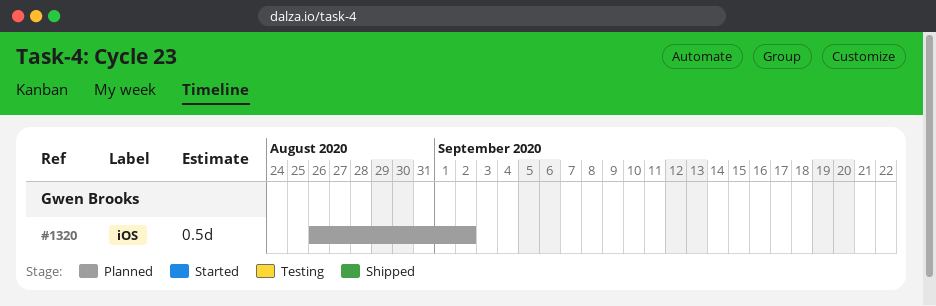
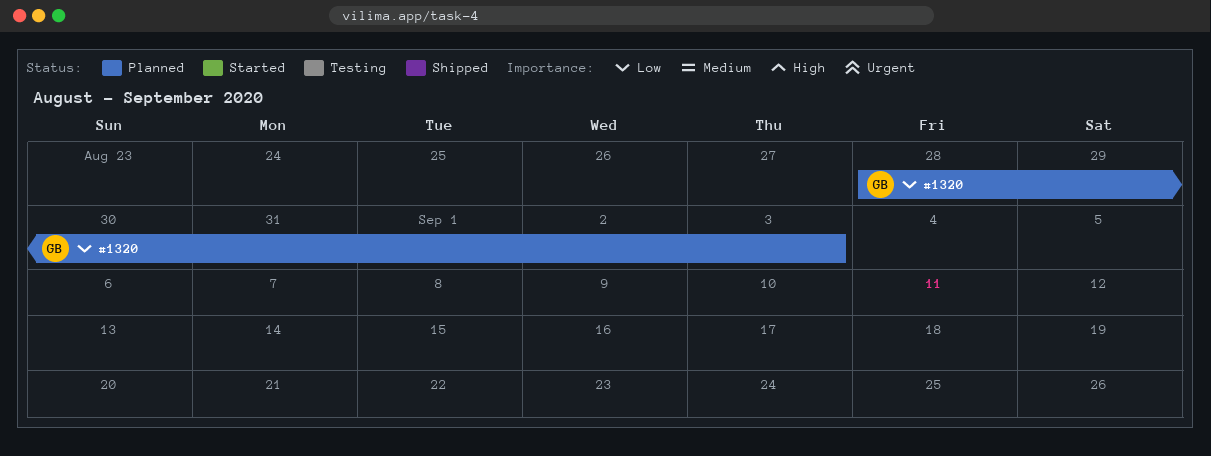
#1320, start: Aug 26 -> Aug 28
#1320, due: Sep 2 -> Sep 3

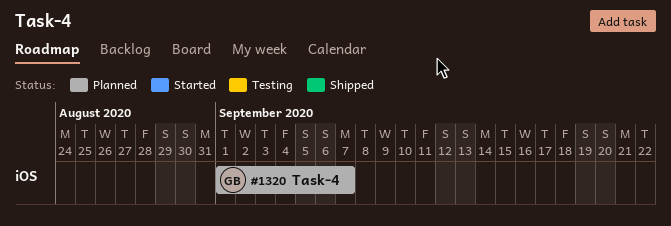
#1320, start: Aug 28 -> Sep 1
#1320, due: Sep 3 -> Sep 7

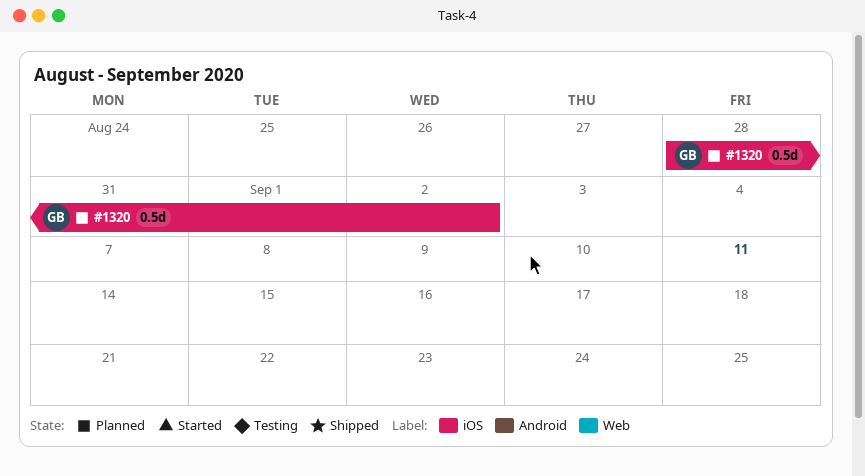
#1320, start: Sep 1 -> Aug 28
#1320, due: Sep 7 -> Sep 2

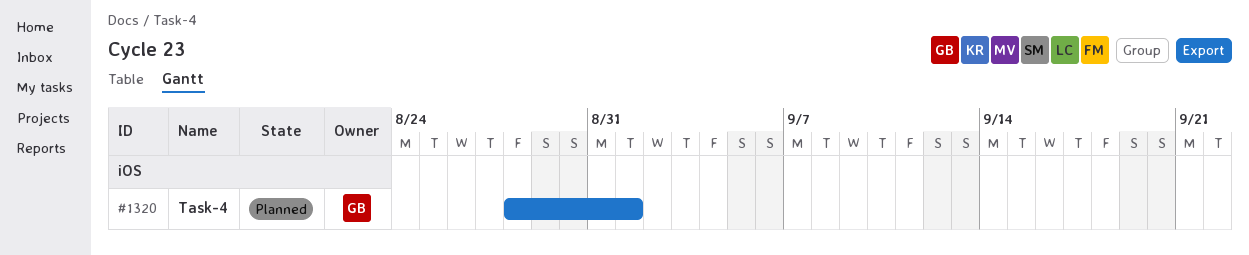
#1320, due: Sep 2 -> Sep 1

